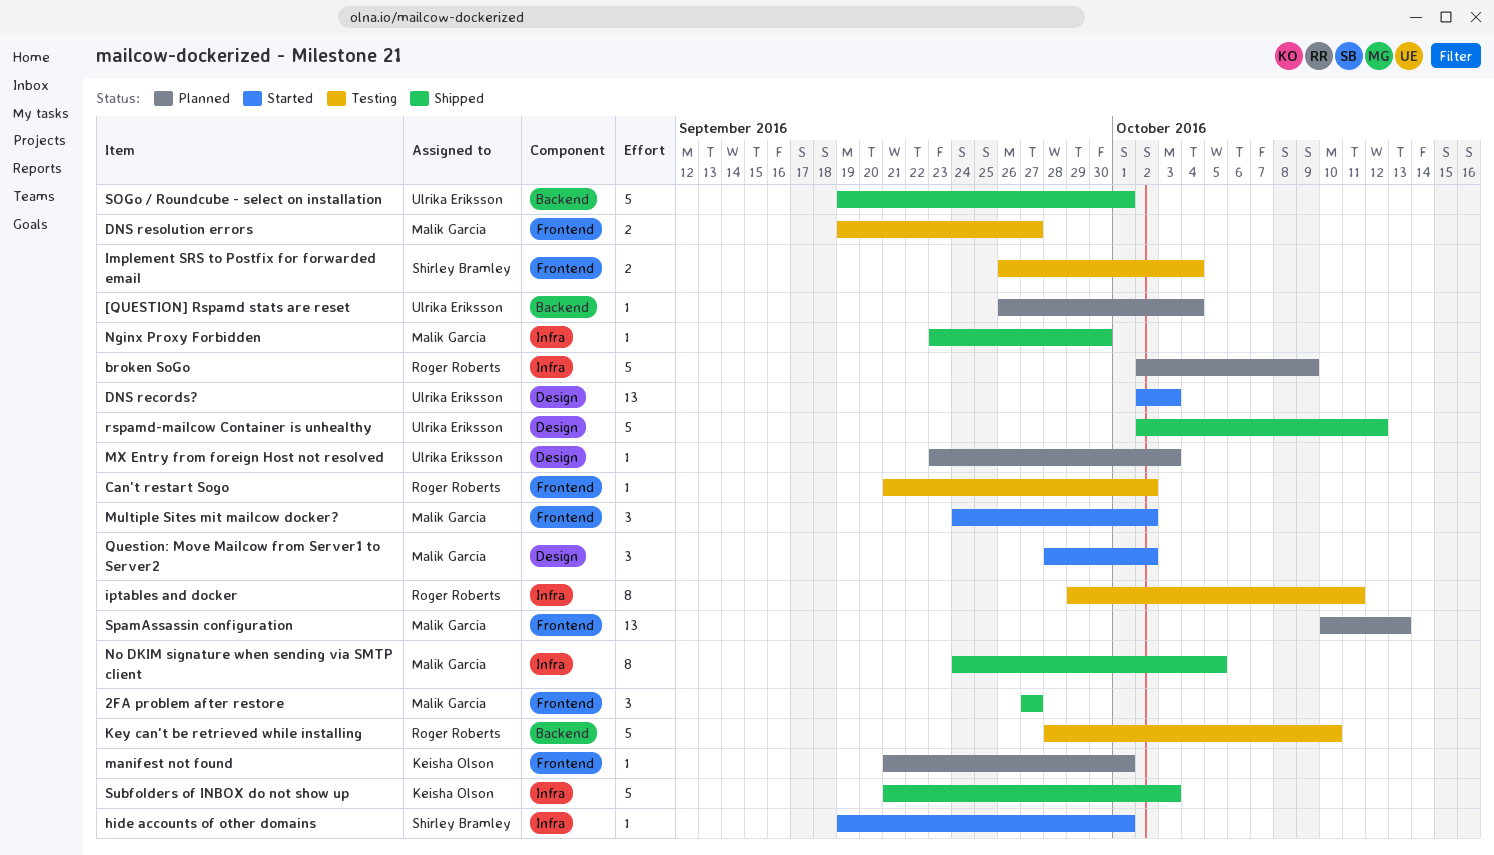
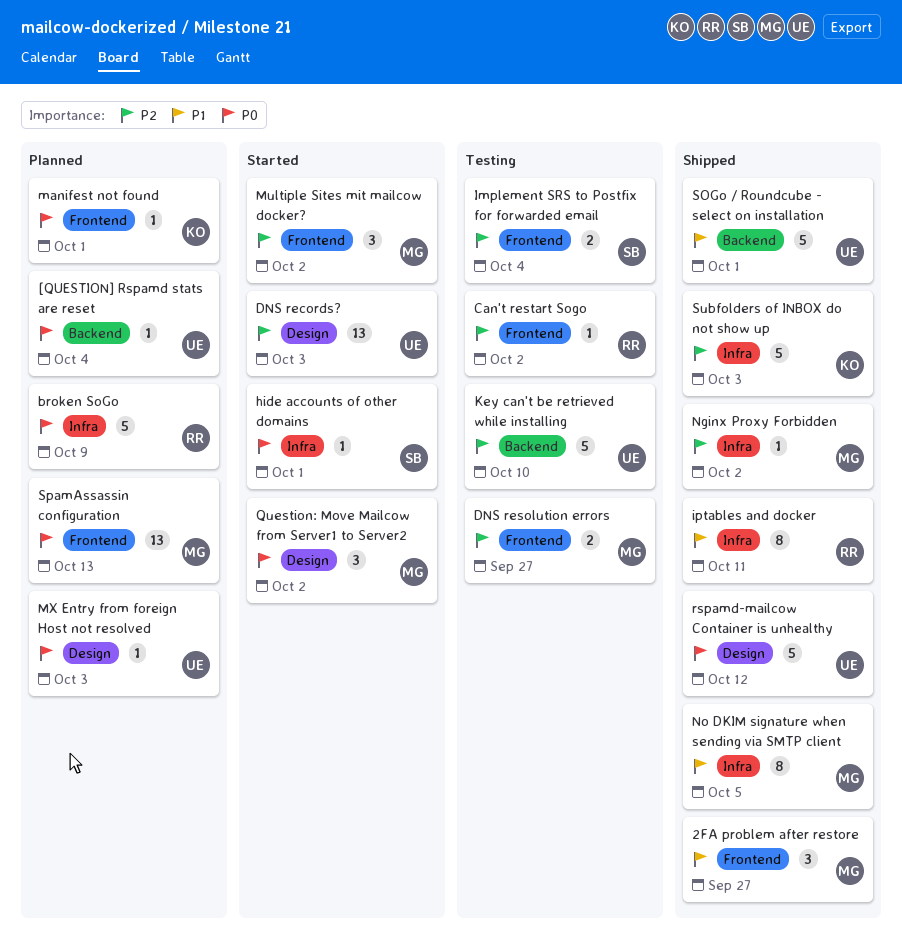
iptables and docker, status: Testing -> Shipped
Key can't be retrieved while installing, owner: Roger Roberts -> Ulrika Eriksson
Nginx Proxy Forbidden, due: Sep 30 -> Oct 2

